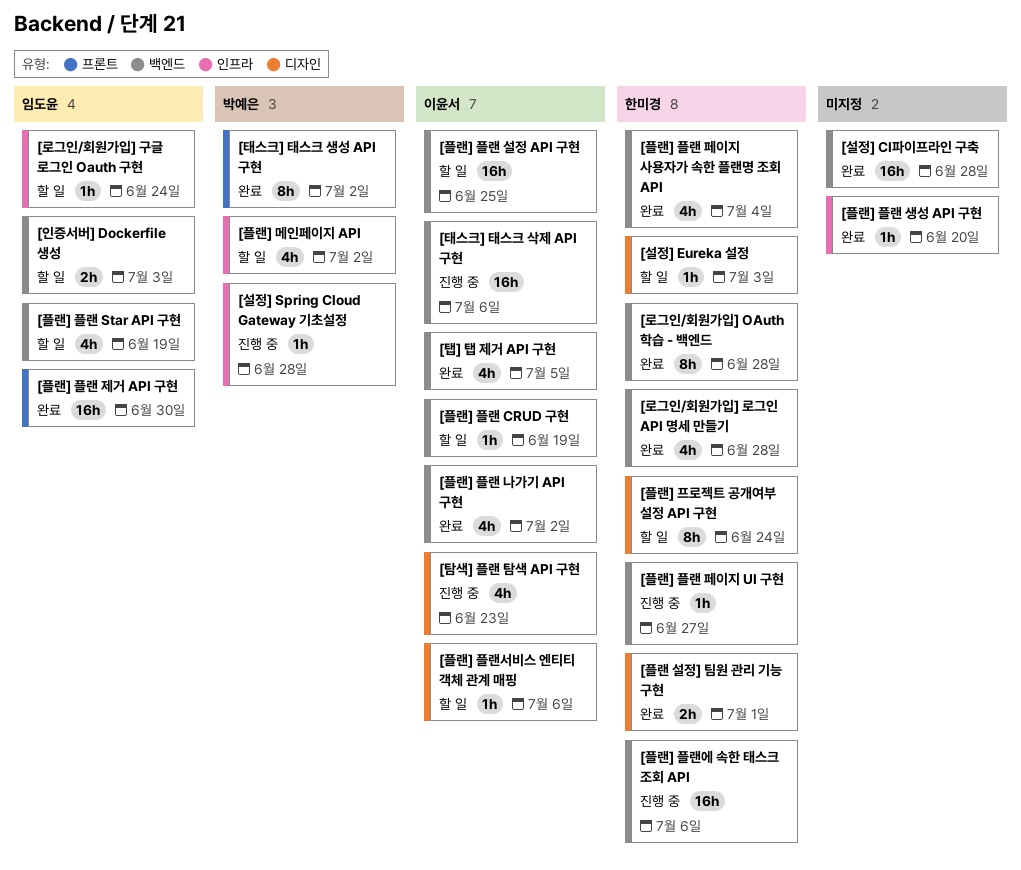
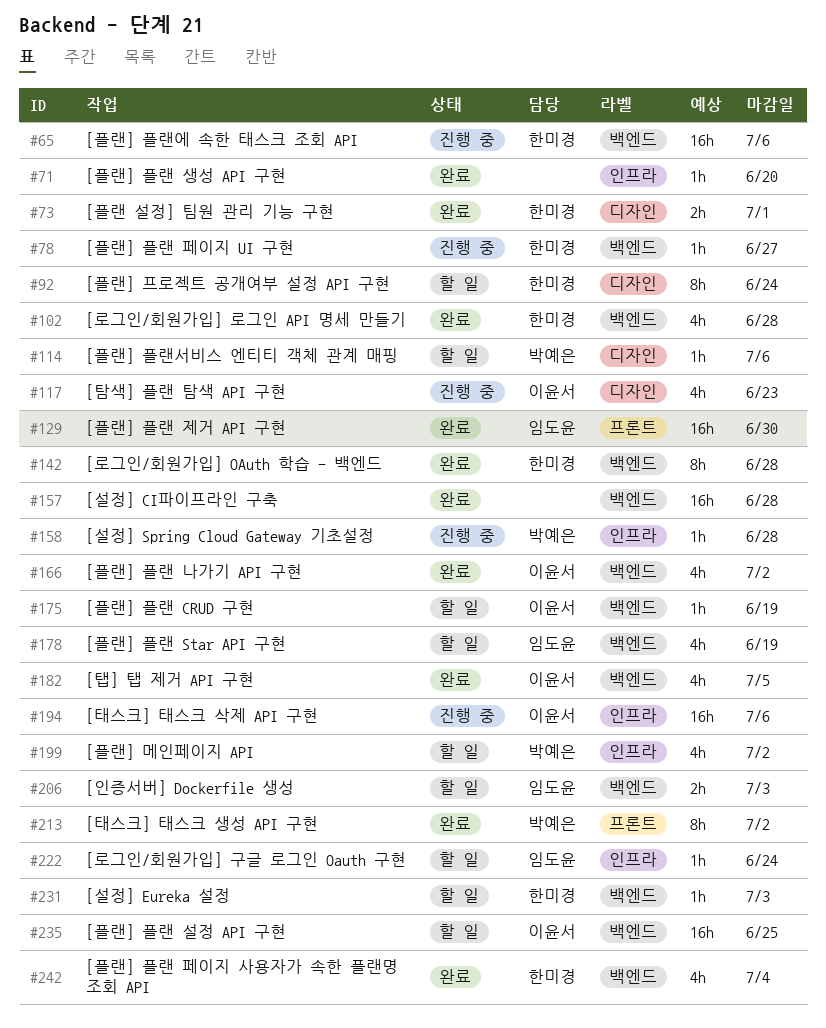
[설정] Eureka 설정, label: 디자인 -> 백엔드
[태스크] 태스크 삭제 API 구현, label: 백엔드 -> 인프라
[플랜] 플랜서비스 엔티티 객체 관계 매핑, owner: 이윤서 -> 박예은

